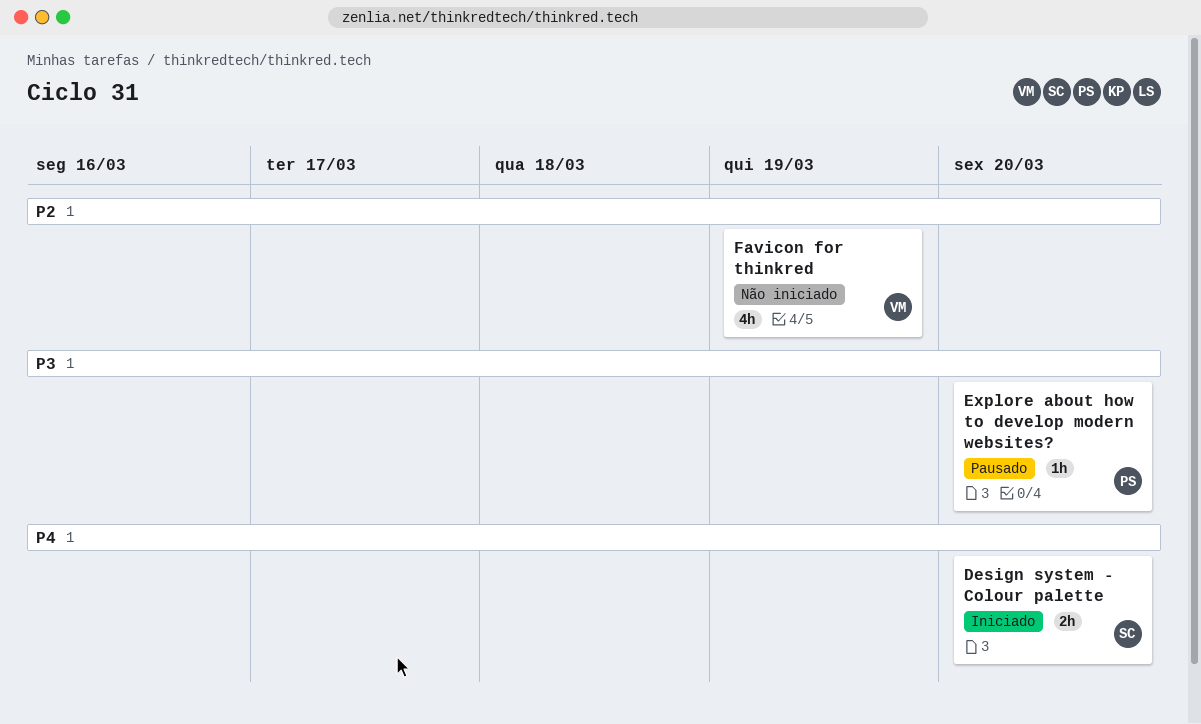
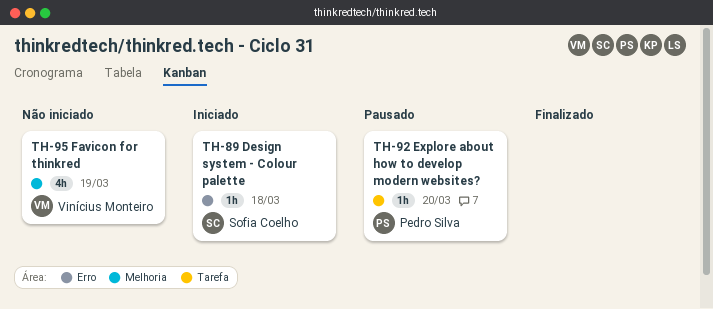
Design system - Colour palette, estimate: 2h -> 1h
Design system - Colour palette, due: Mar 20 -> Mar 18

